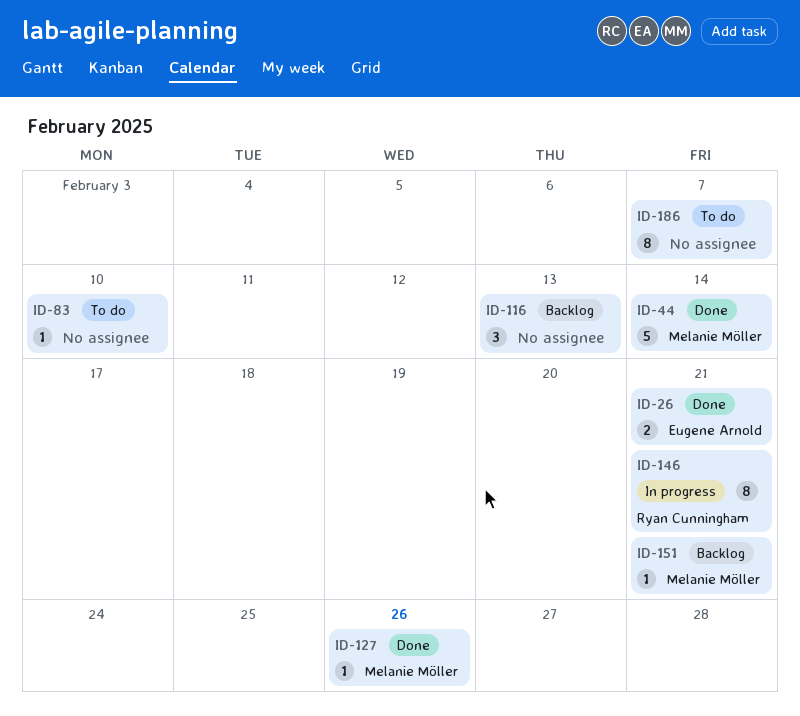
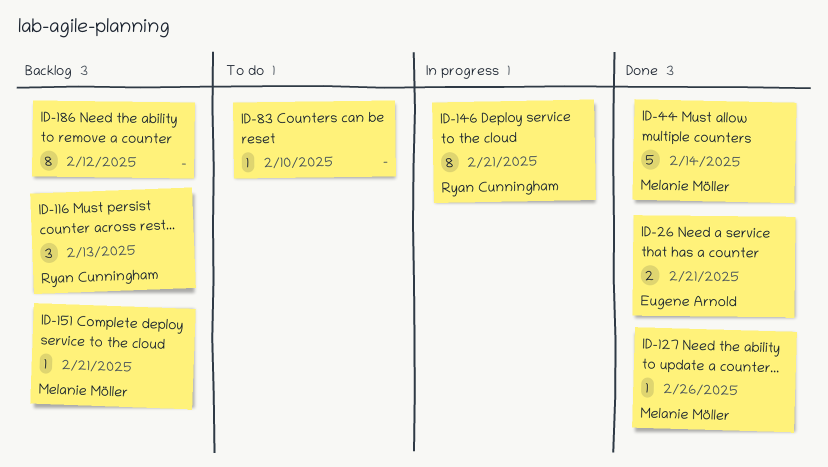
ID-116, owner: none -> Ryan Cunningham
ID-186, status: To do -> Backlog
ID-186, due: Feb 7 -> Feb 12

